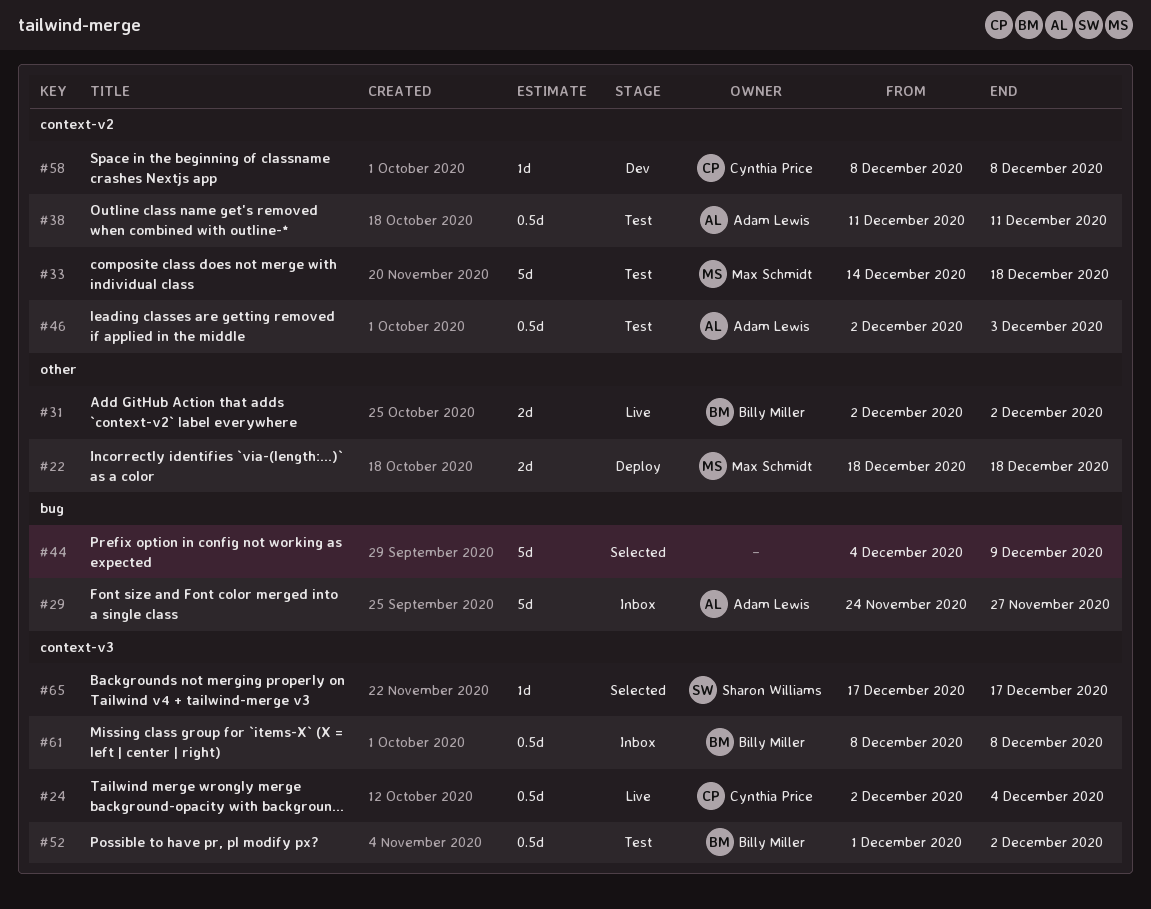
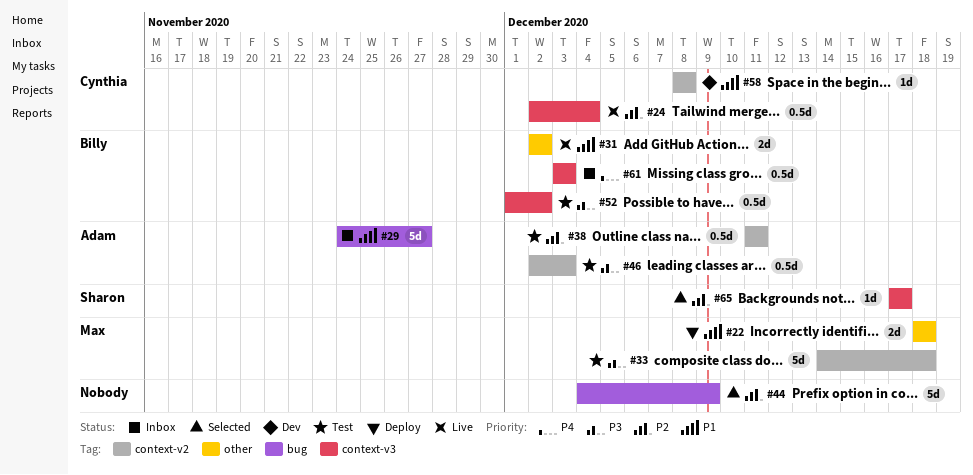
#61, start: Dec 8 -> Dec 3
#61, due: Dec 8 -> Dec 3

